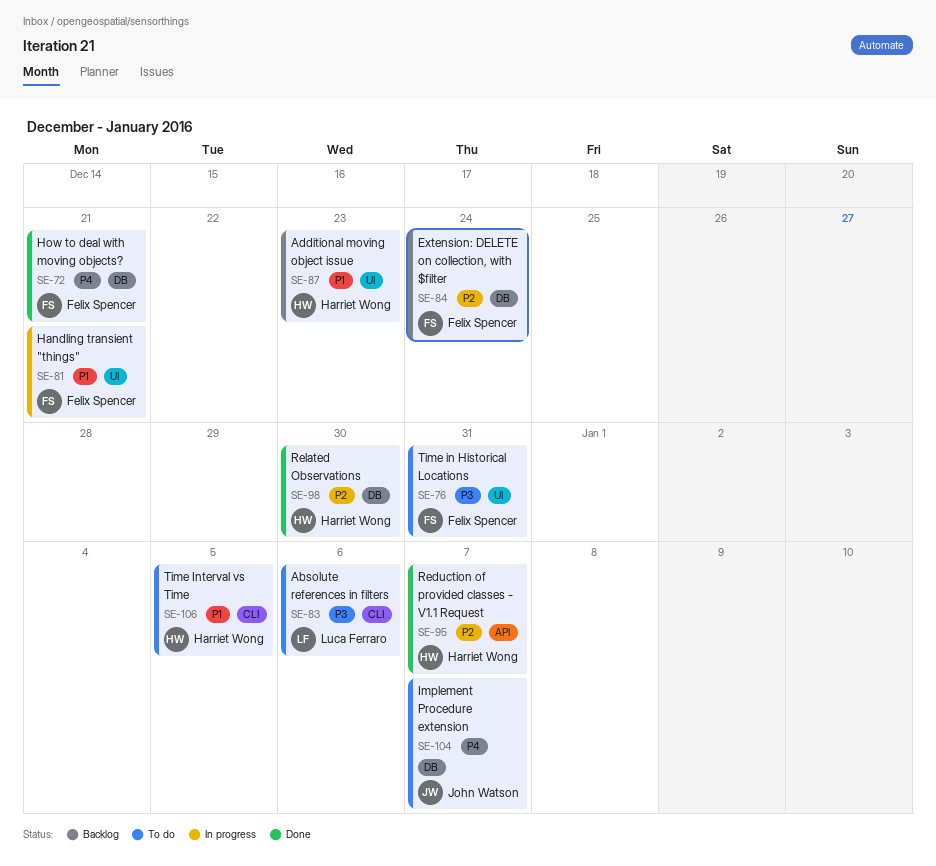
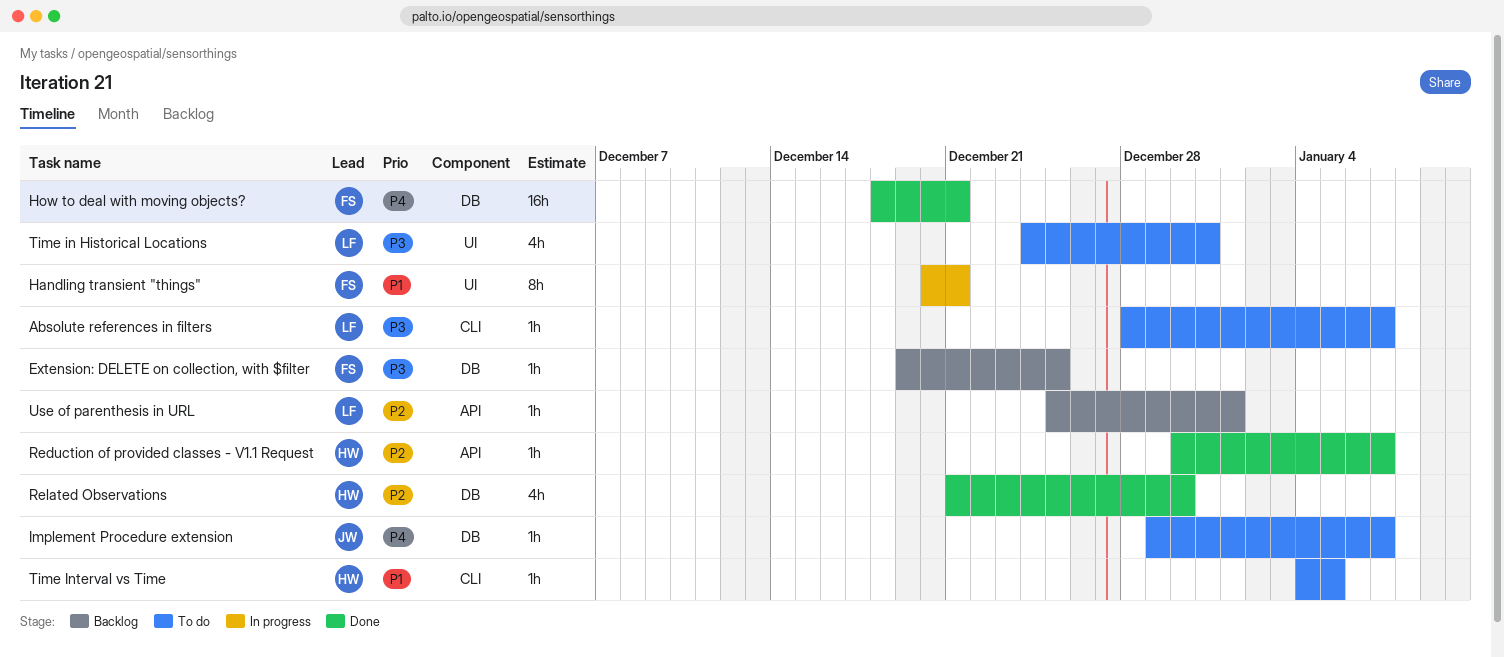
Absolute references in filters, due: Jan 6 -> Jan 7
Additional moving object issue: present -> none
Extension: DELETE on collection, with $filter, priority: P2 -> P3
Extension: DELETE on collection, with $filter, due: Dec 24 -> Dec 25
Time in Historical Locations, owner: Felix Spencer -> Luca Ferraro
Use of parenthesis in URL: none -> present

